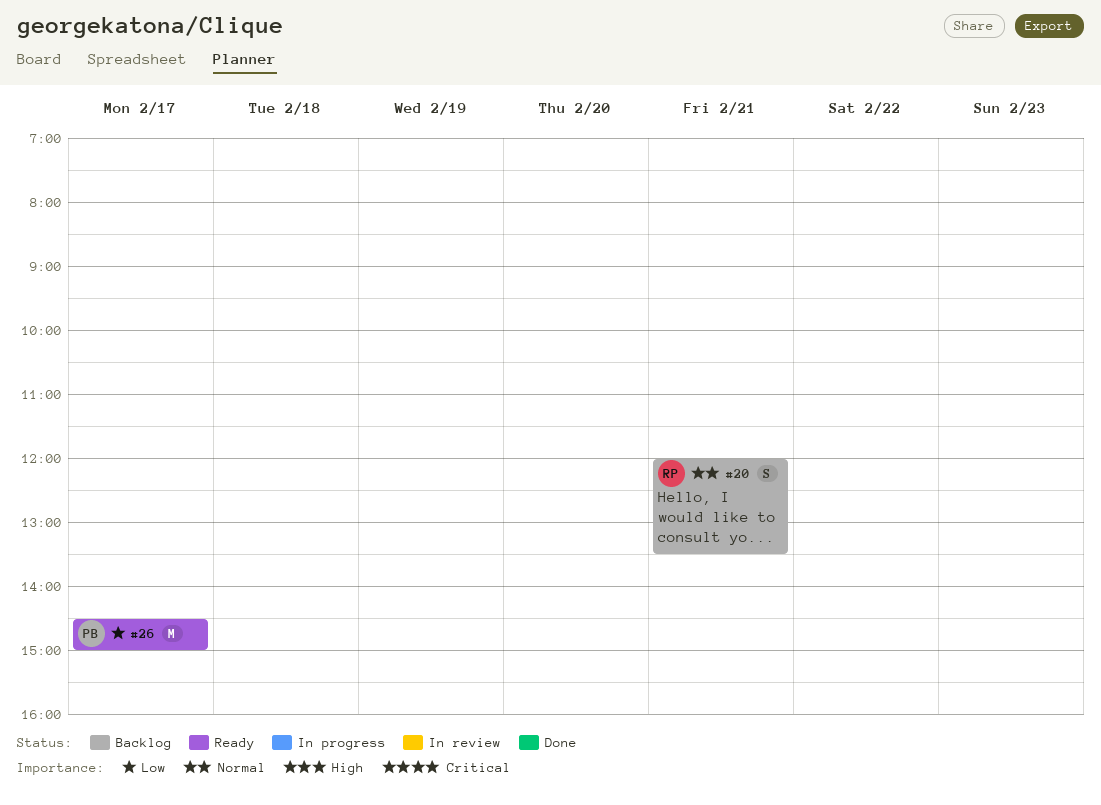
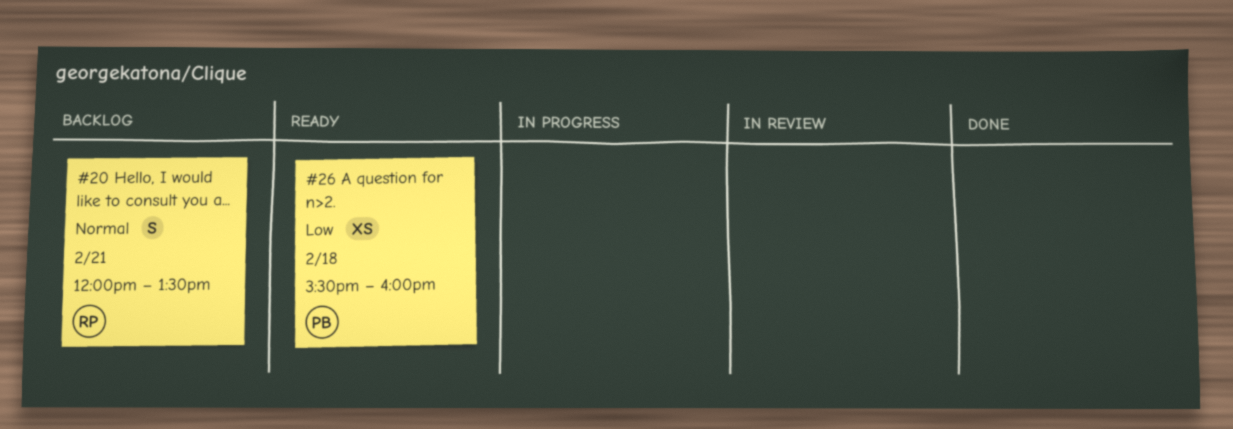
#26, estimate: M -> XS
#26, day: Feb 17 -> Feb 18
#26, begins: 14:30 -> 15:30
#26, ends: 15:00 -> 16:00

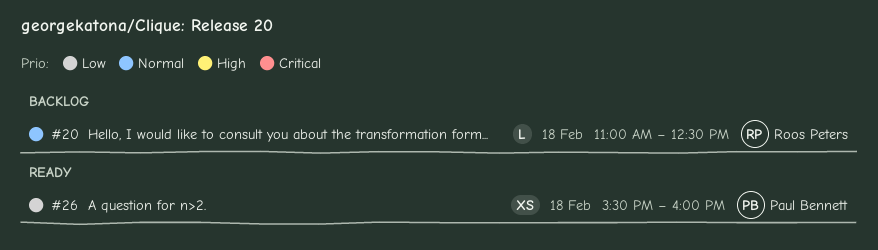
#20, estimate: S -> L
#20, day: Feb 21 -> Feb 18
#20, begins: 12:00 -> 11:00
#20, ends: 13:30 -> 12:30

